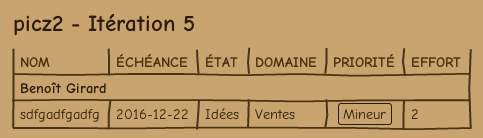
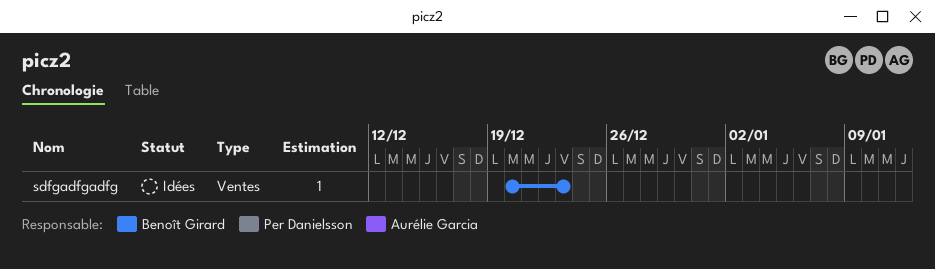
sdfgadfgadfg, estimate: 2 -> 1
sdfgadfgadfg, due: Dec 22 -> Dec 23

